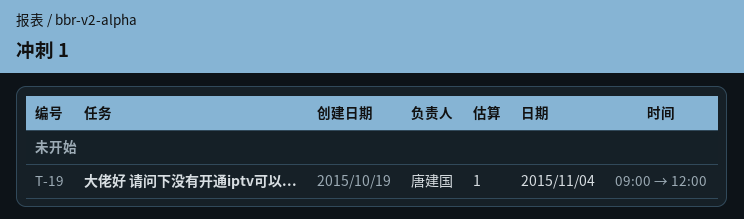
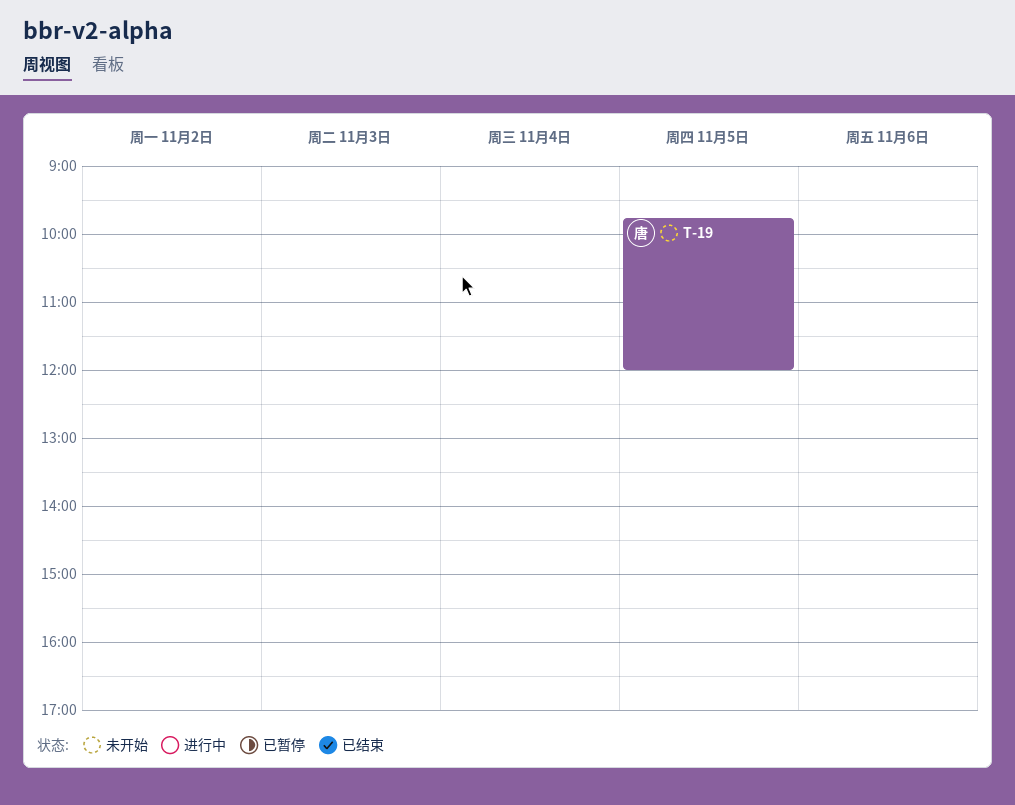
T-19, day: Nov 4 -> Nov 5
T-19, begins: 09:00 -> 09:45

